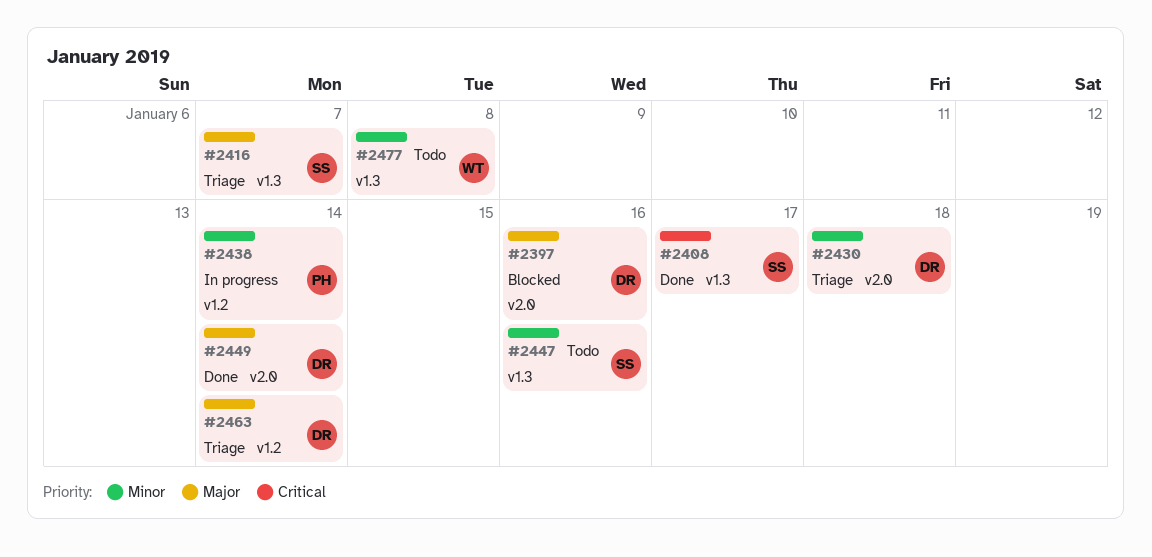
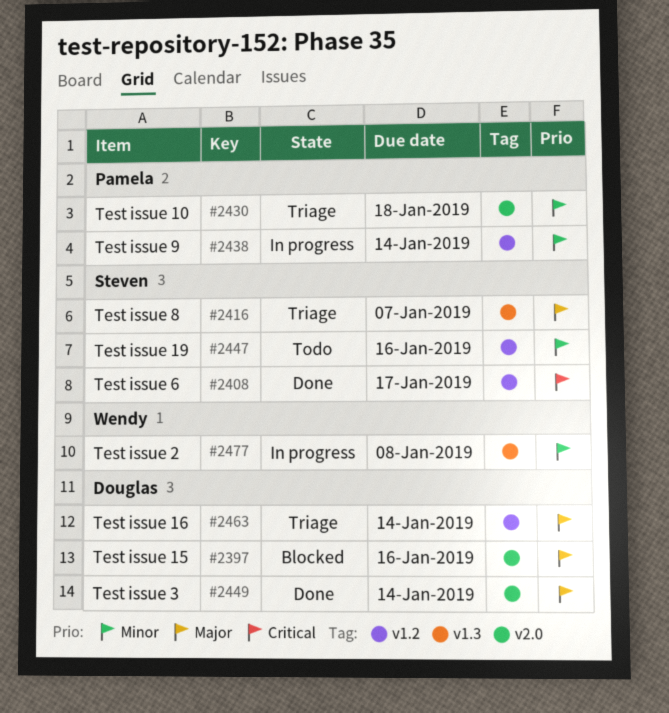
#2408, label: v1.3 -> v1.2
#2430, owner: Douglas -> Pamela
#2447, label: v1.3 -> v1.2
#2477, status: Todo -> In progress

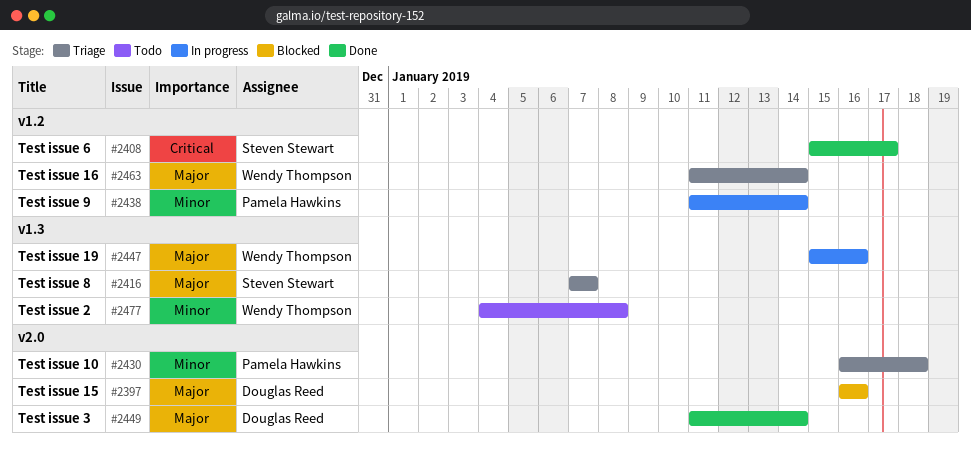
#2447, status: Todo -> In progress
#2447, owner: Steven Stewart -> Wendy Thompson
#2447, priority: Minor -> Major
#2447, label: v1.2 -> v1.3
#2463, owner: Douglas Reed -> Wendy Thompson
#2477, status: In progress -> Todo

